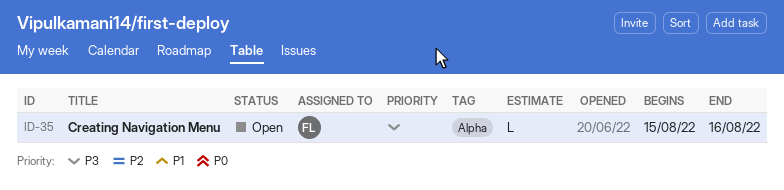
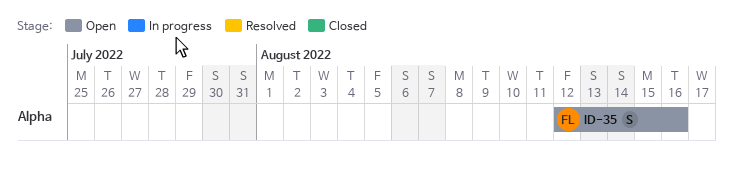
ID-35, estimate: L -> S
ID-35, start: Aug 15 -> Aug 12

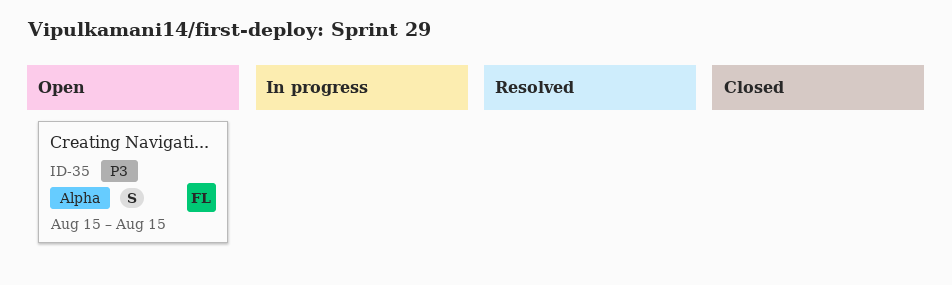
ID-35, start: Aug 12 -> Aug 15
ID-35, due: Aug 16 -> Aug 15

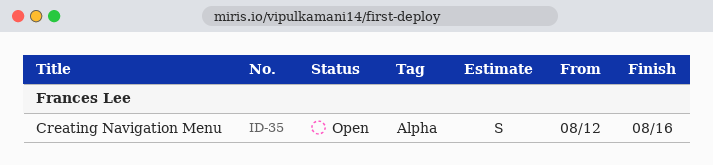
ID-35, start: Aug 15 -> Aug 12
ID-35, due: Aug 15 -> Aug 16

